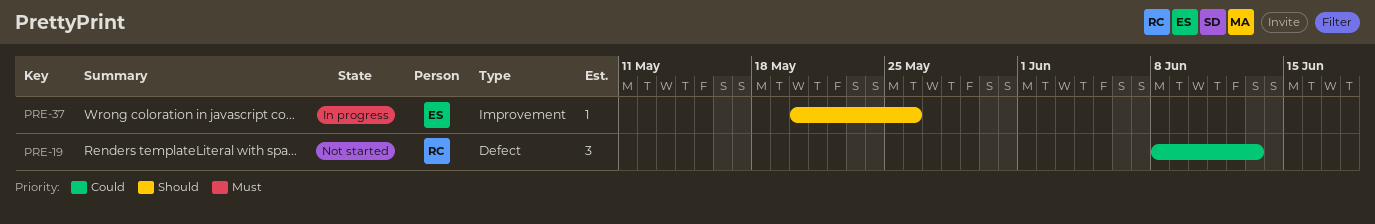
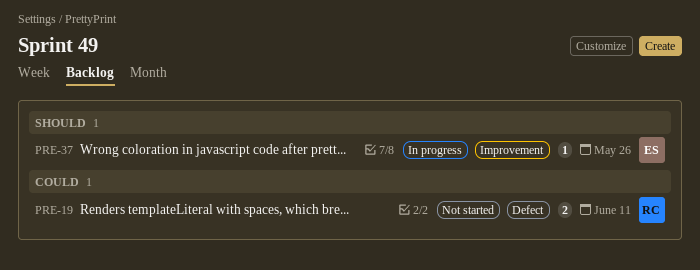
PRE-19, estimate: 3 -> 2
PRE-19, due: Jun 13 -> Jun 11

